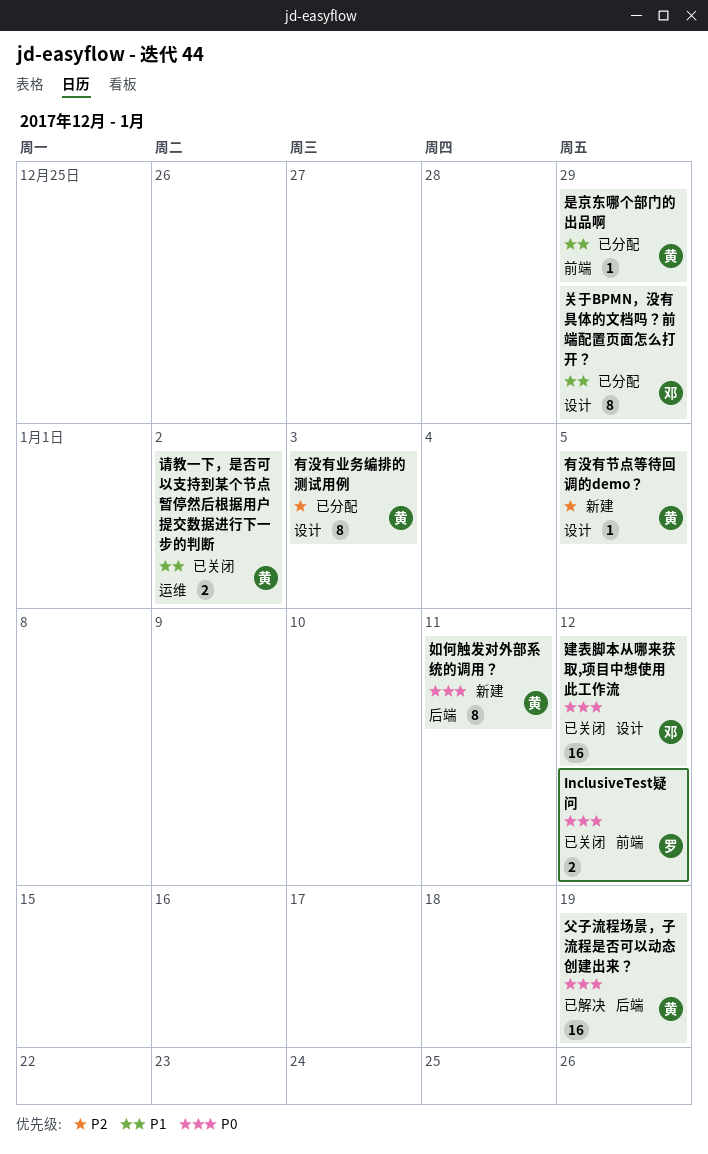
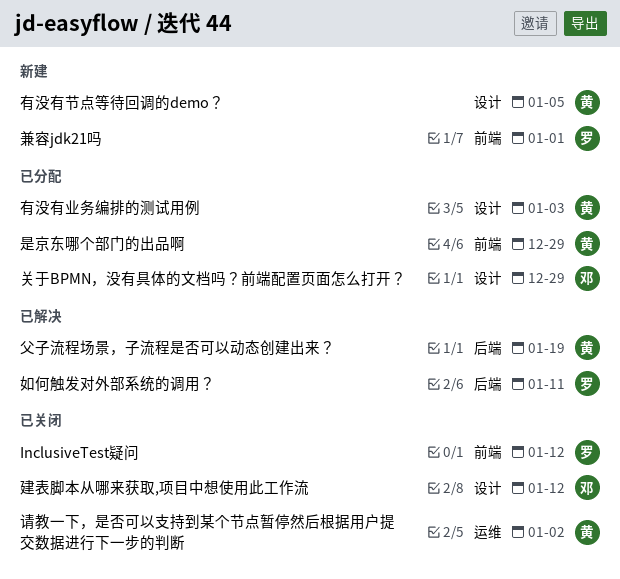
兼容jdk21吗: none -> present
如何触发对外部系统的调用？, status: 新建 -> 已解决
如何触发对外部系统的调用？, owner: 黄 -> 罗

